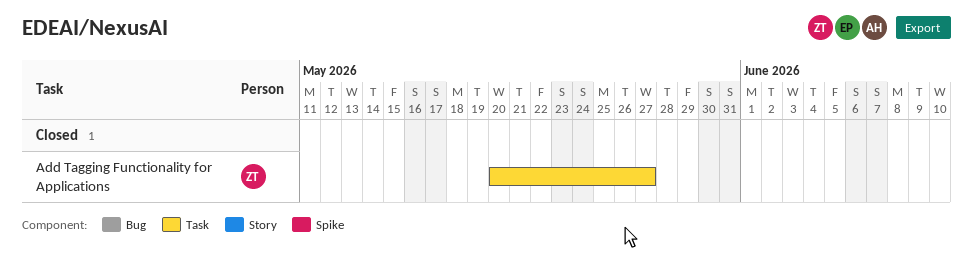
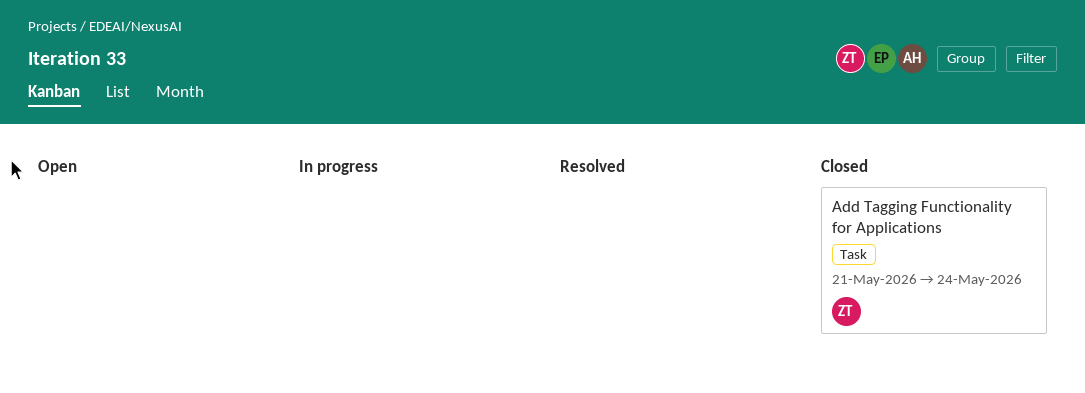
Add Tagging Functionality for Applications, start: May 20 -> May 21
Add Tagging Functionality for Applications, due: May 27 -> May 24

